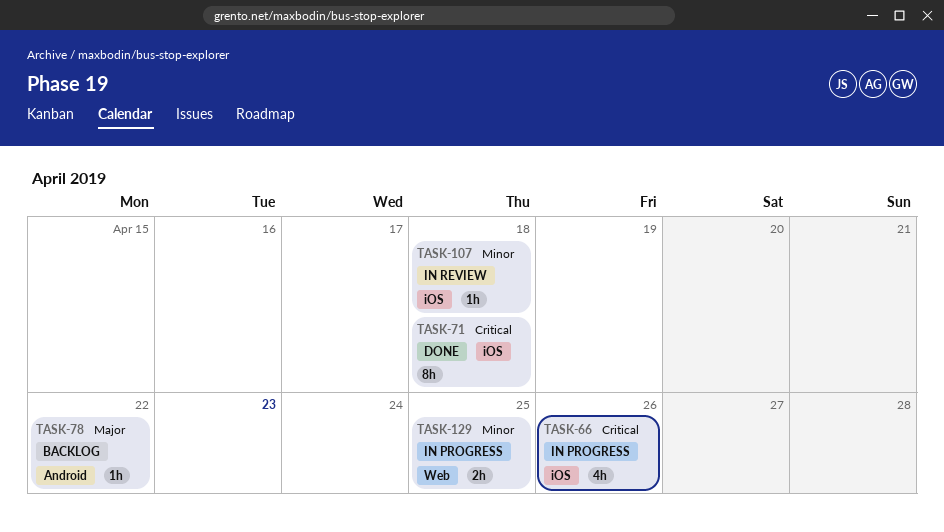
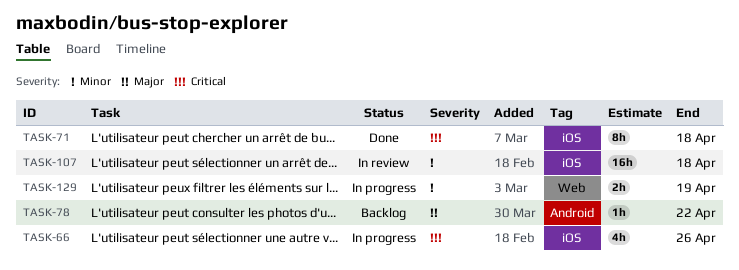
TASK-107, estimate: 1h -> 16h
TASK-129, due: Apr 25 -> Apr 19

